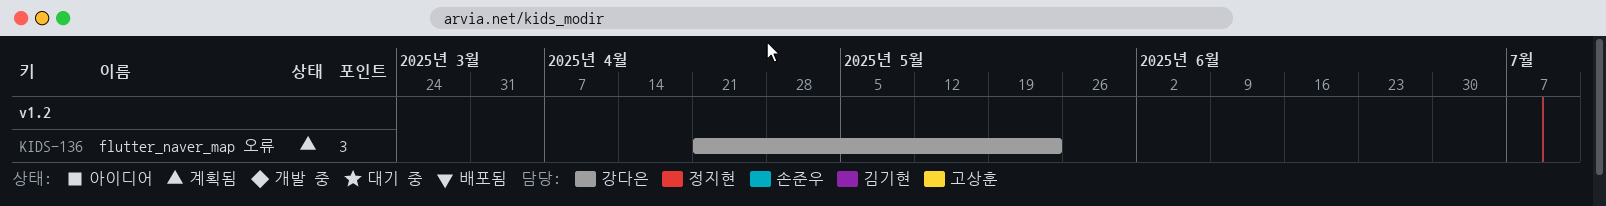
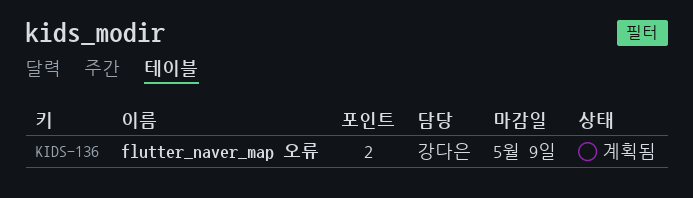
KIDS-136, estimate: 3 -> 2
KIDS-136, due: May 23 -> May 9

